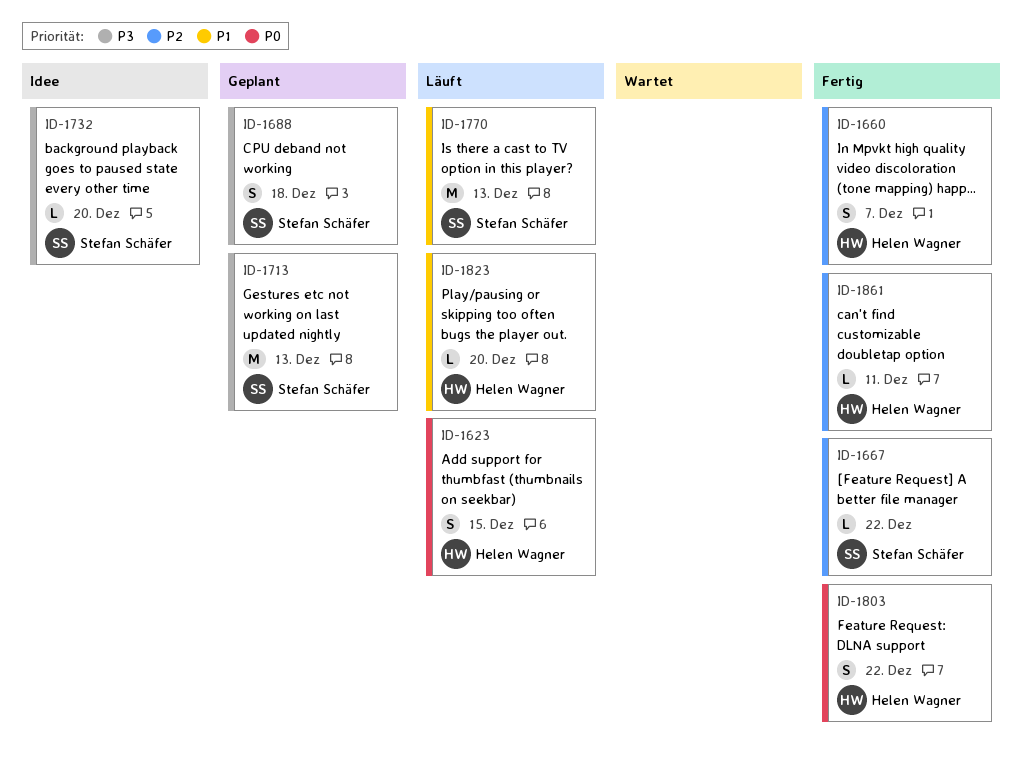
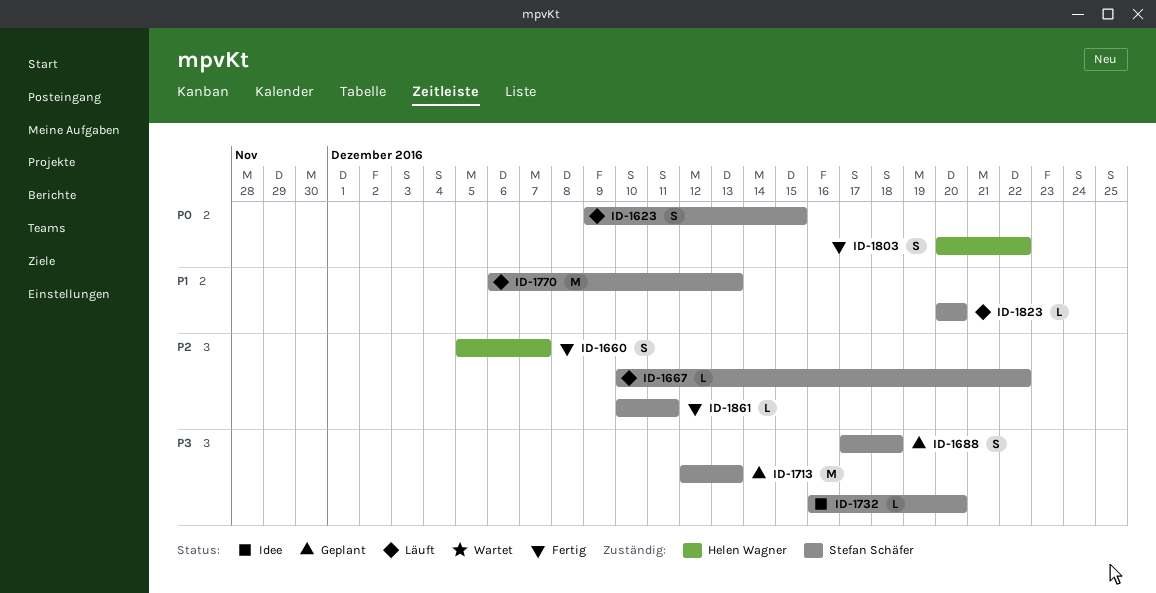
ID-1623, owner: Helen Wagner -> Stefan Schäfer
ID-1667, status: Fertig -> Läuft
ID-1823, owner: Helen Wagner -> Stefan Schäfer
ID-1861, owner: Helen Wagner -> Stefan Schäfer

